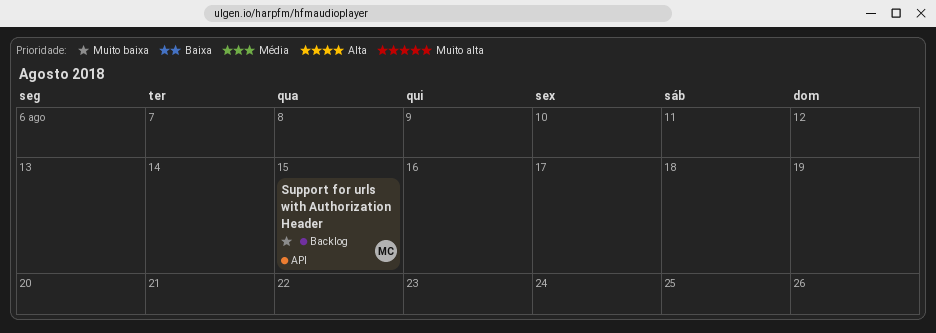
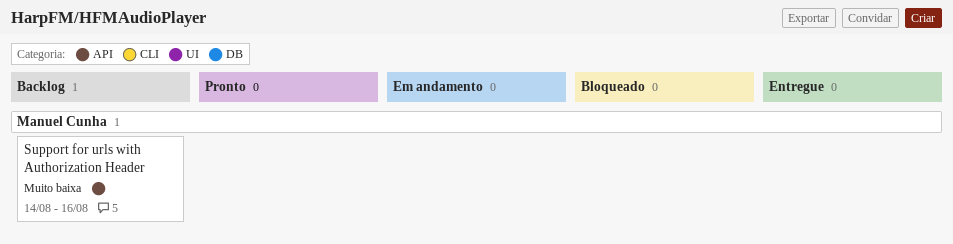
Support for urls with Authorization Header, due: Aug 15 -> Aug 16

